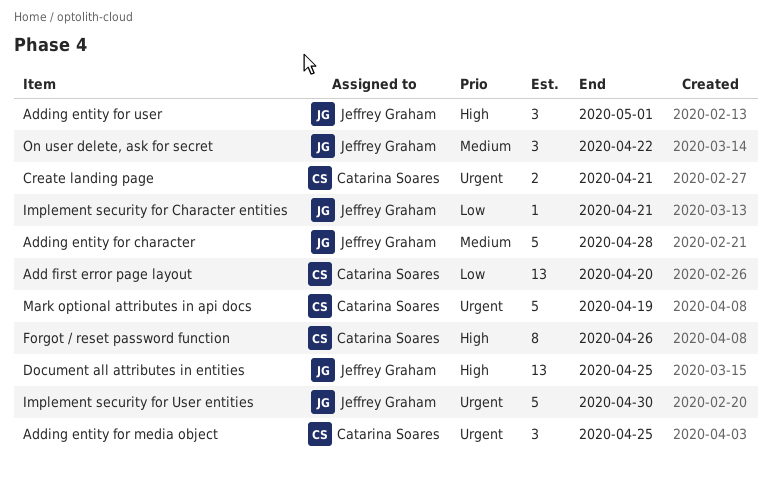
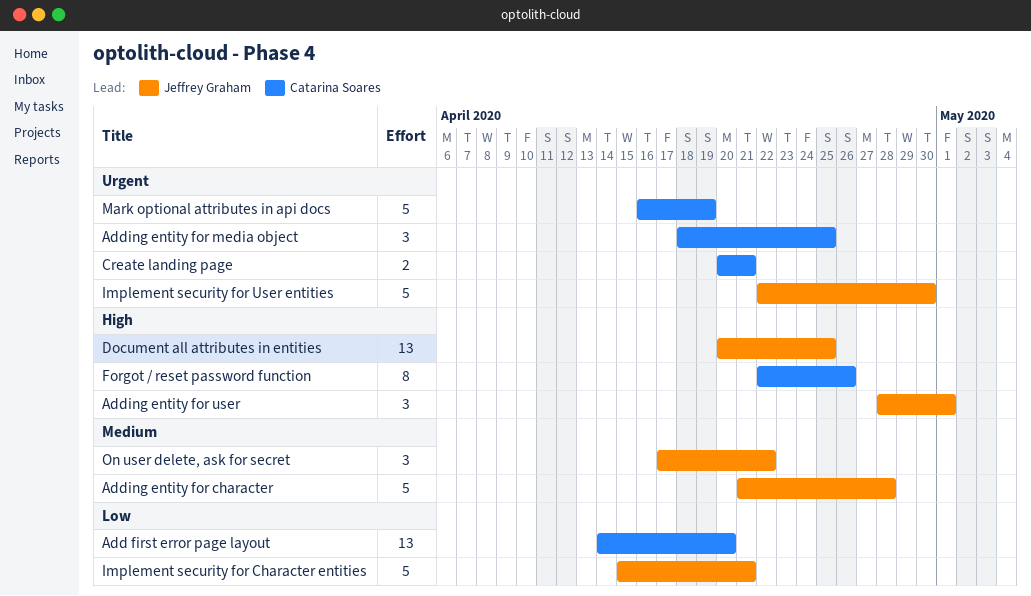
Implement security for Character entities, estimate: 1 -> 5

